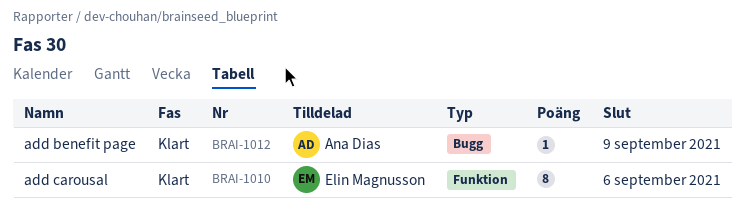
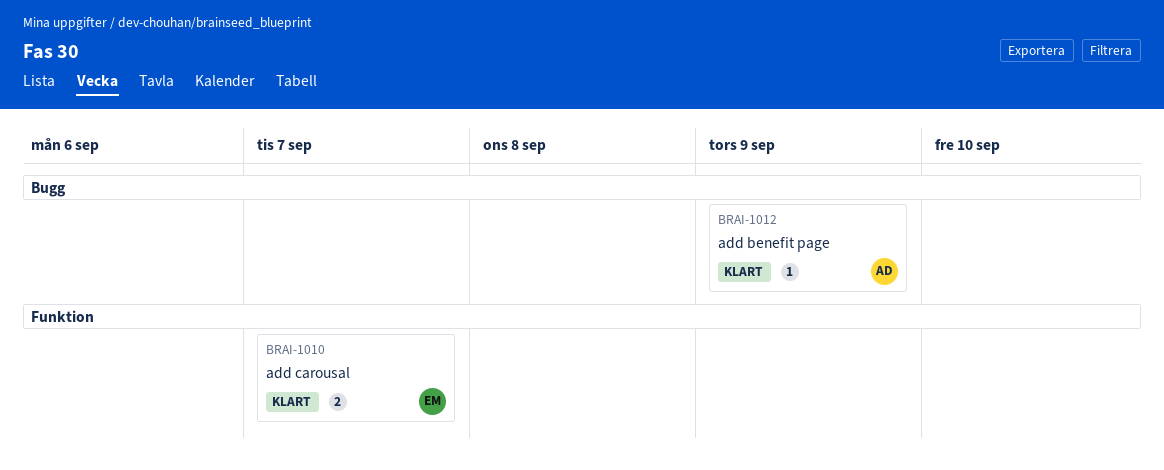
BRAI-1010, estimate: 8 -> 2
BRAI-1010, due: Sep 6 -> Sep 7

